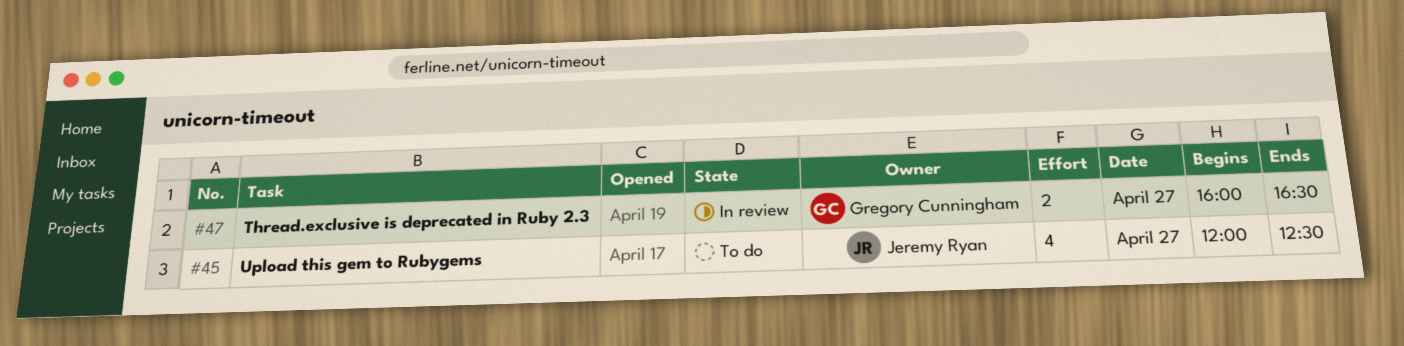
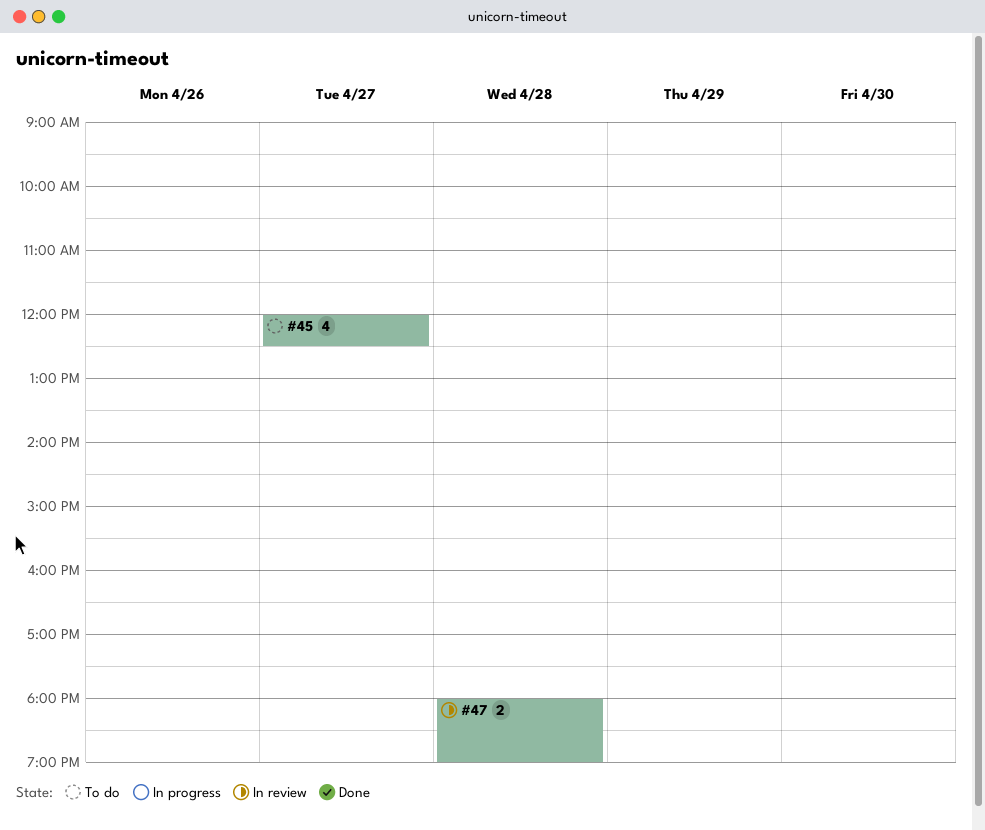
#47, day: Apr 27 -> Apr 28
#47, begins: 16:00 -> 18:00
#47, ends: 16:30 -> 19:00

